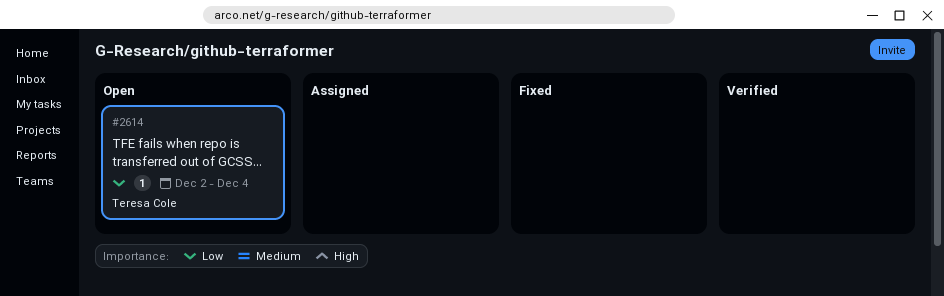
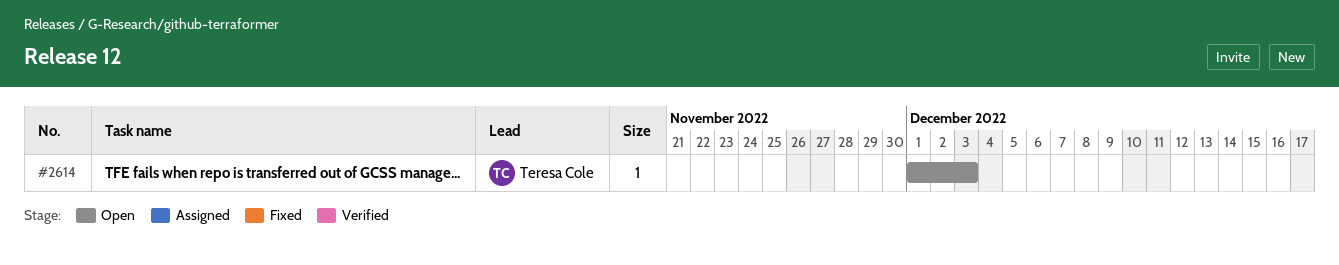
#2614, start: Dec 2 -> Dec 1
#2614, due: Dec 4 -> Dec 3

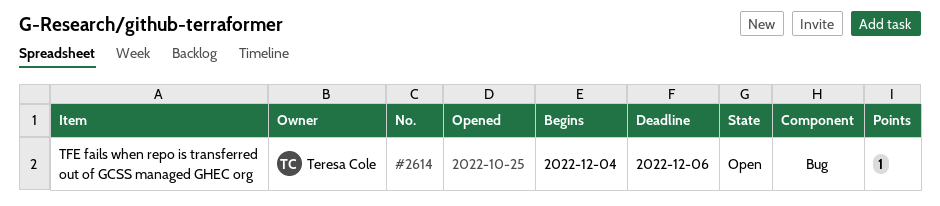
#2614, start: Dec 1 -> Dec 4
#2614, due: Dec 3 -> Dec 6

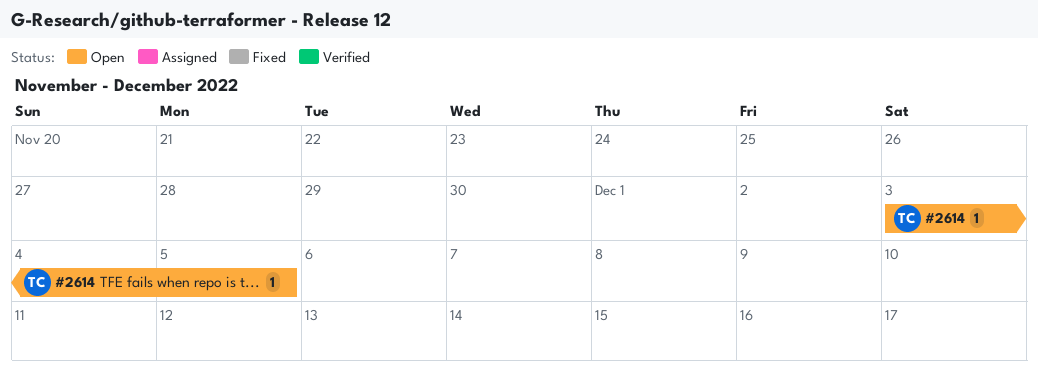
#2614, start: Dec 4 -> Dec 3
#2614, due: Dec 6 -> Dec 5

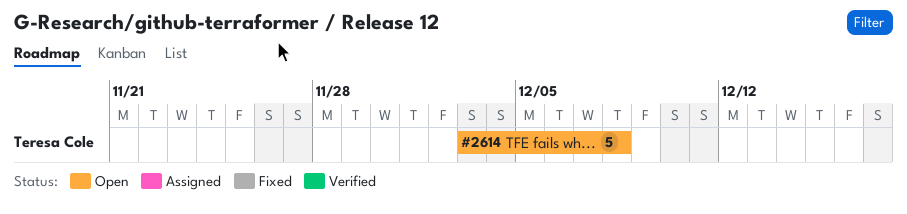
#2614, estimate: 1 -> 5
#2614, due: Dec 5 -> Dec 8

